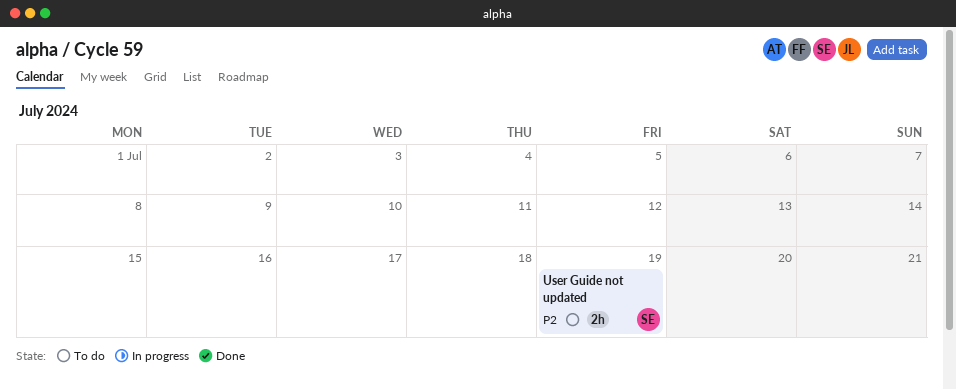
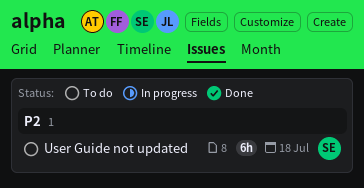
User Guide not updated, estimate: 2h -> 6h
User Guide not updated, due: Jul 19 -> Jul 18

